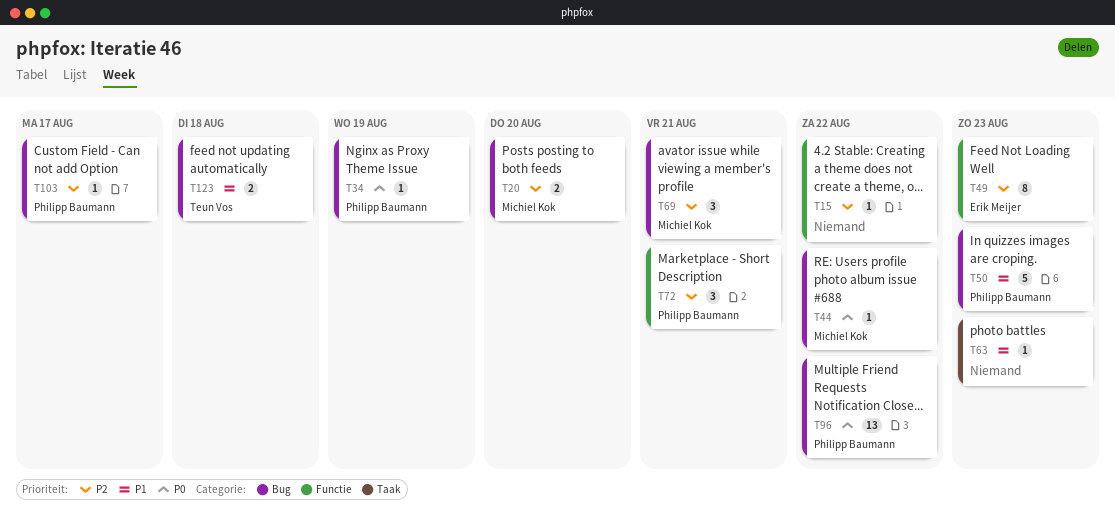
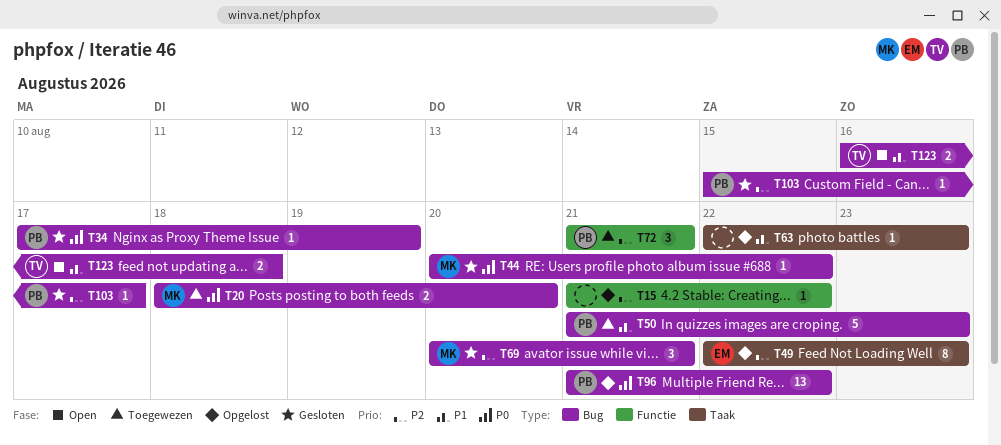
T20, priority: P2 -> P0
T49, label: Functie -> Taak

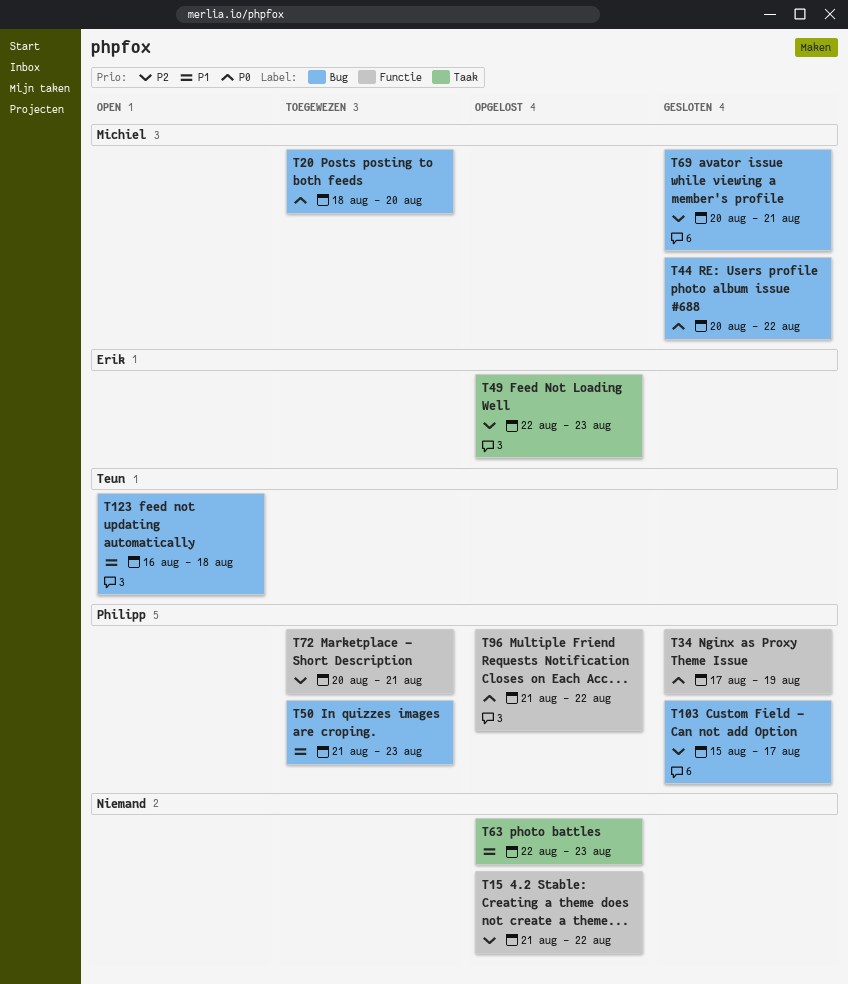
T34, label: Bug -> Functie
T72, start: Aug 21 -> Aug 20
T96, label: Bug -> Functie

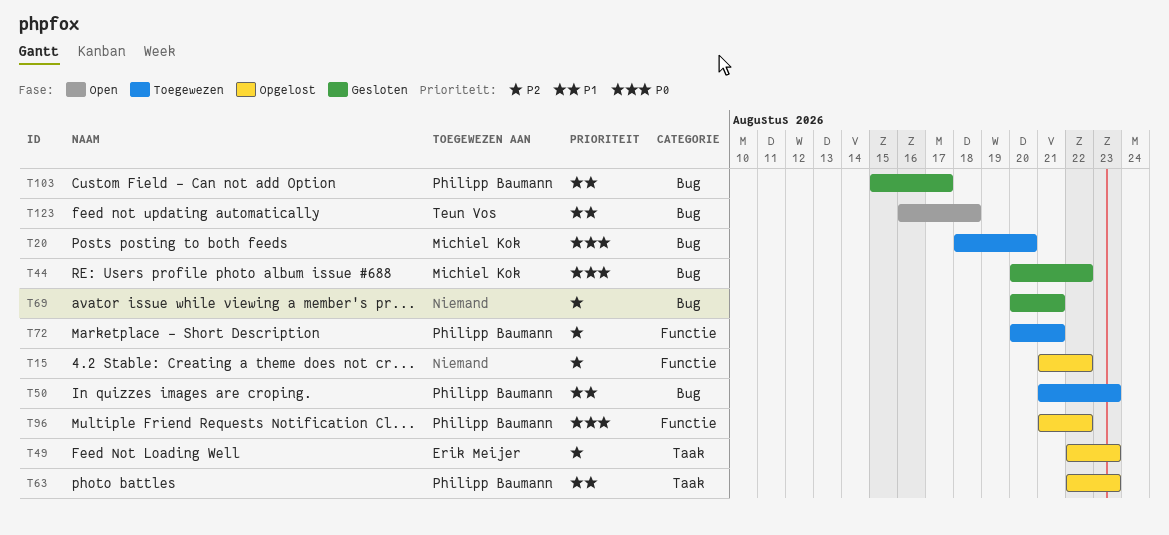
T34: present -> none
T63, owner: none -> Philipp Baumann
T69, owner: Michiel Kok -> none
T103, priority: P2 -> P1

